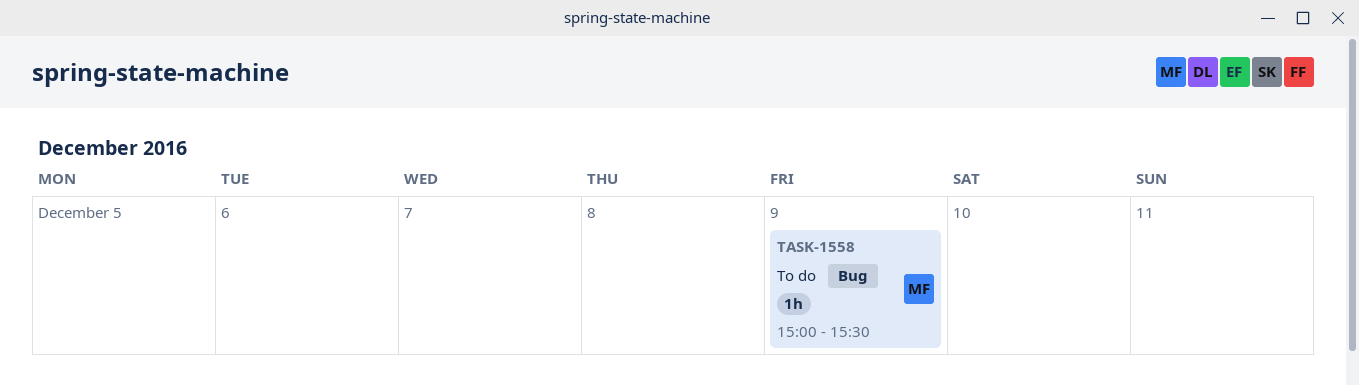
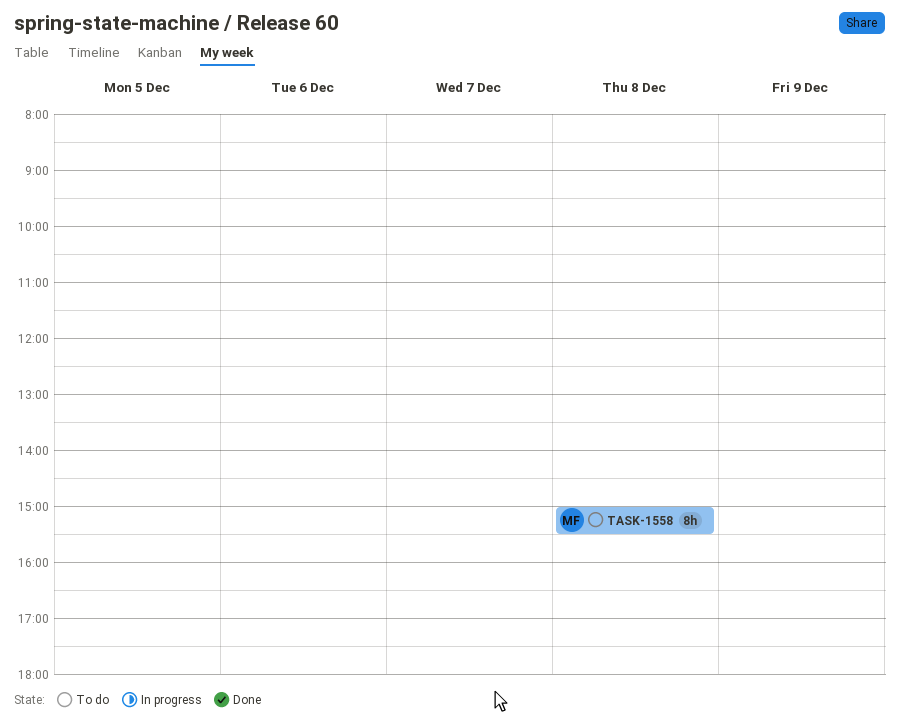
TASK-1558, estimate: 1h -> 8h
TASK-1558, day: Dec 9 -> Dec 8

